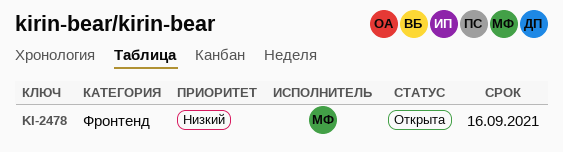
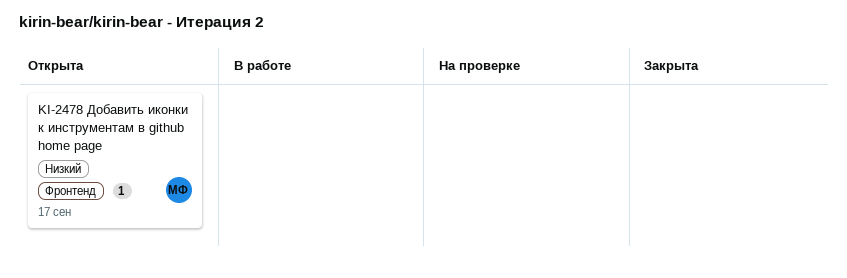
KI-2478, due: Sep 16 -> Sep 17

